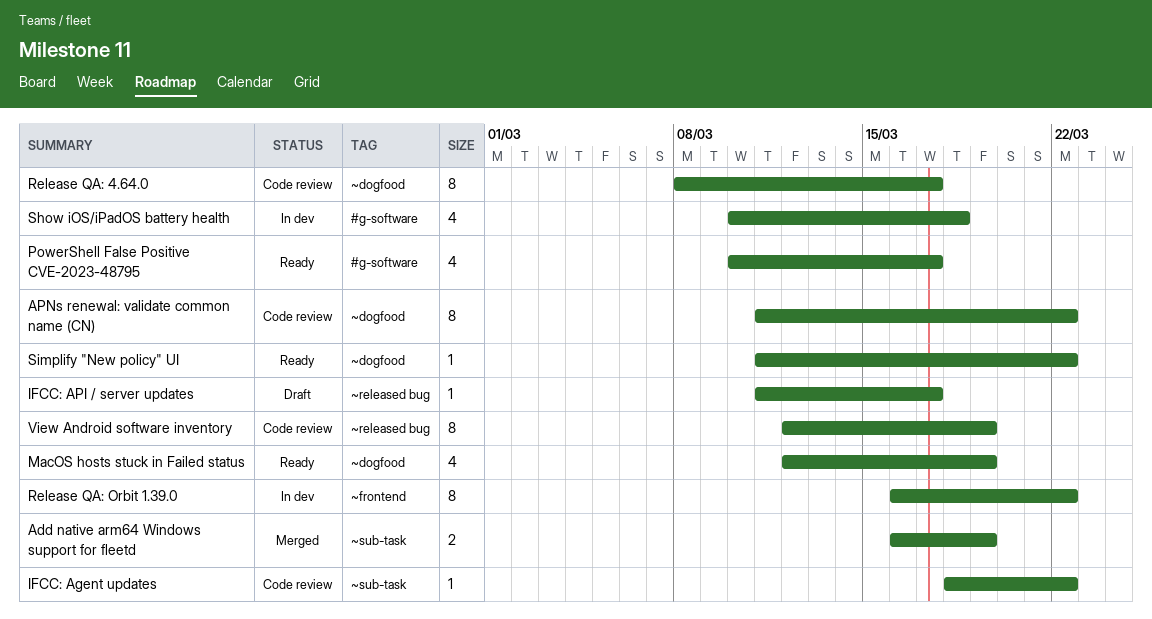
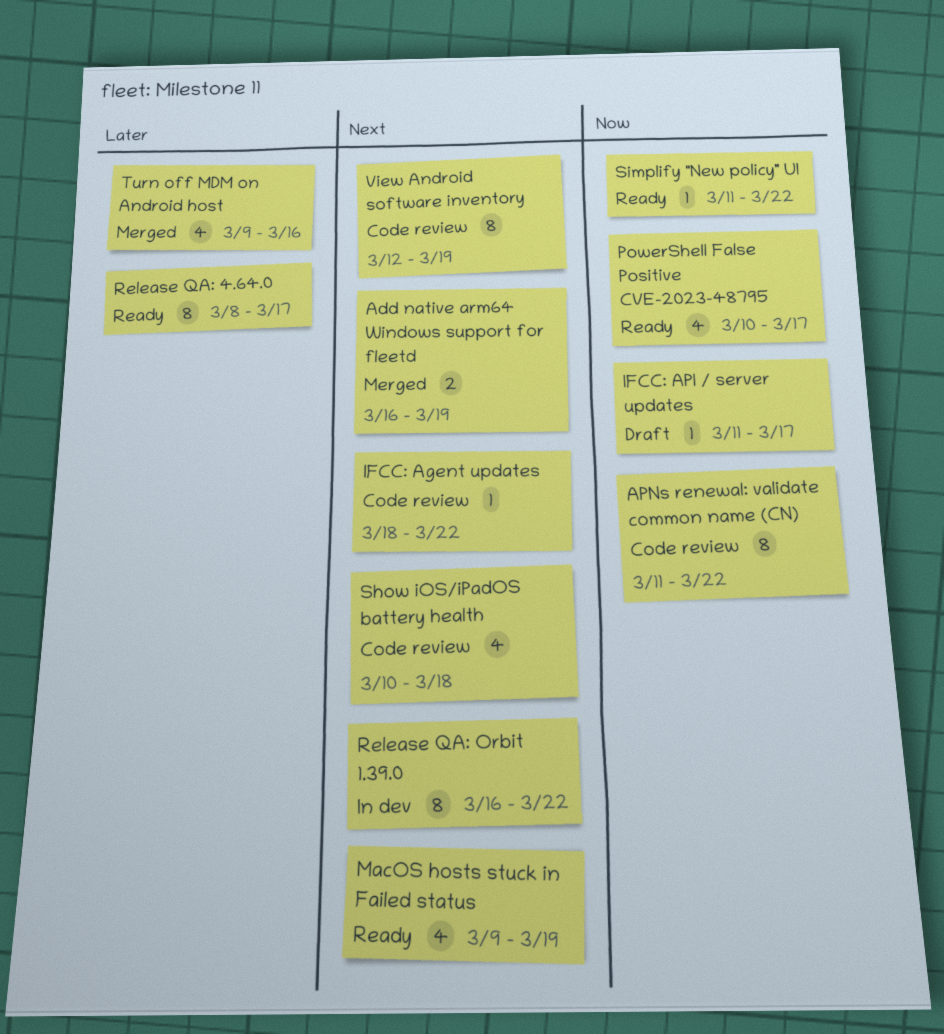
MacOS hosts stuck in Failed status, start: Mar 12 -> Mar 9
Release QA: 4.64.0, status: Code review -> Ready
Show iOS/iPadOS battery health, status: In dev -> Code review
Turn off MDM on Android host: none -> present

